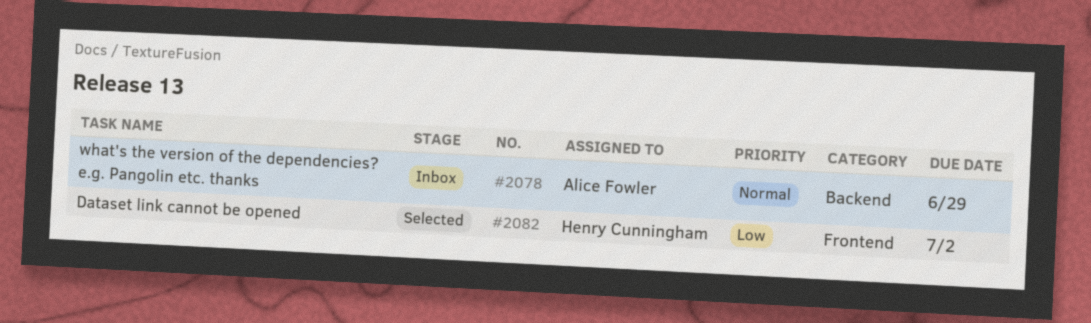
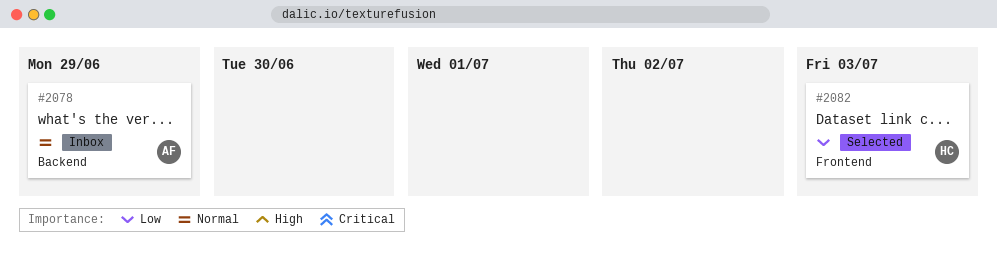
#2082, due: Jul 2 -> Jul 3

